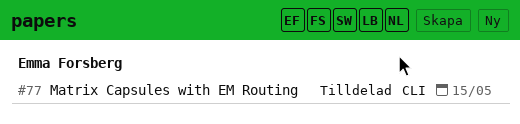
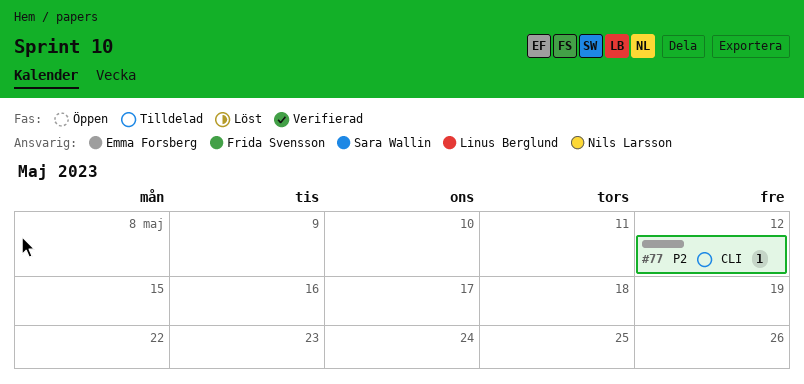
#77, due: May 15 -> May 12

